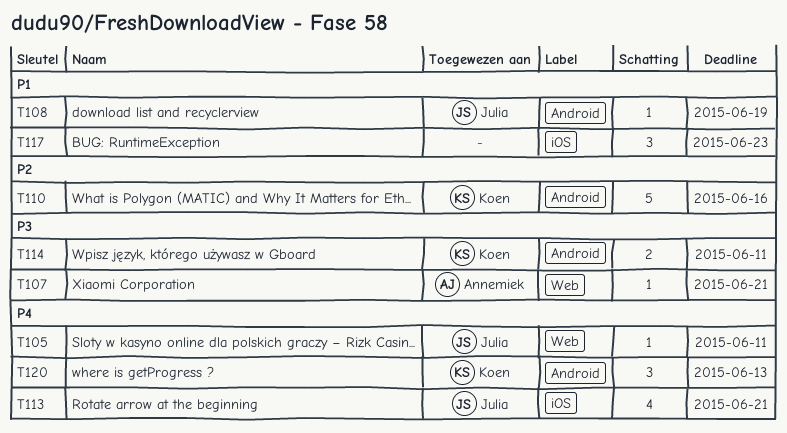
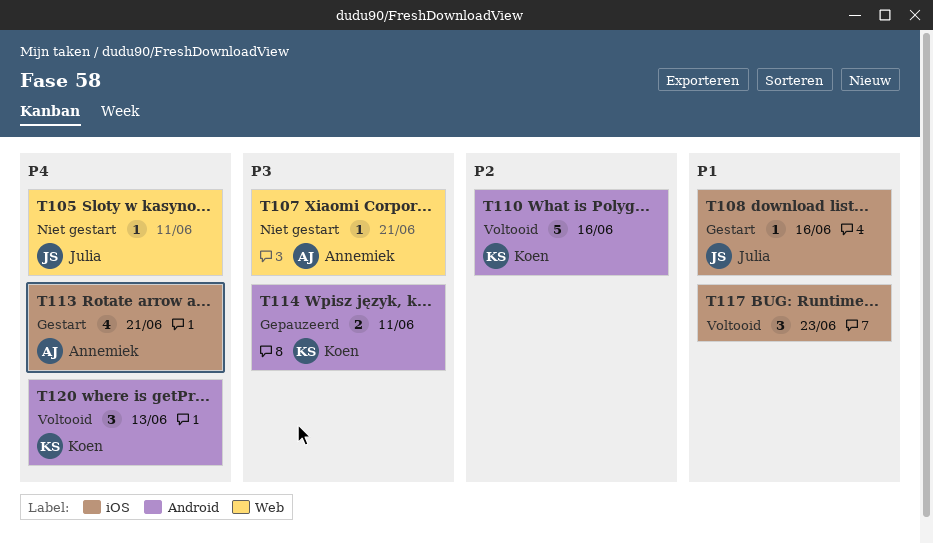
T108, label: Android -> iOS
T108, due: Jun 19 -> Jun 16
T113, owner: Julia -> Annemiek

